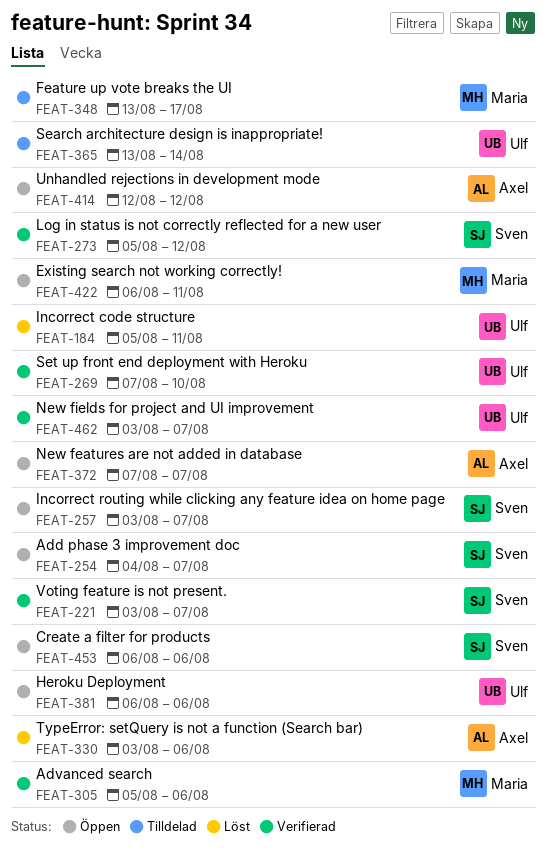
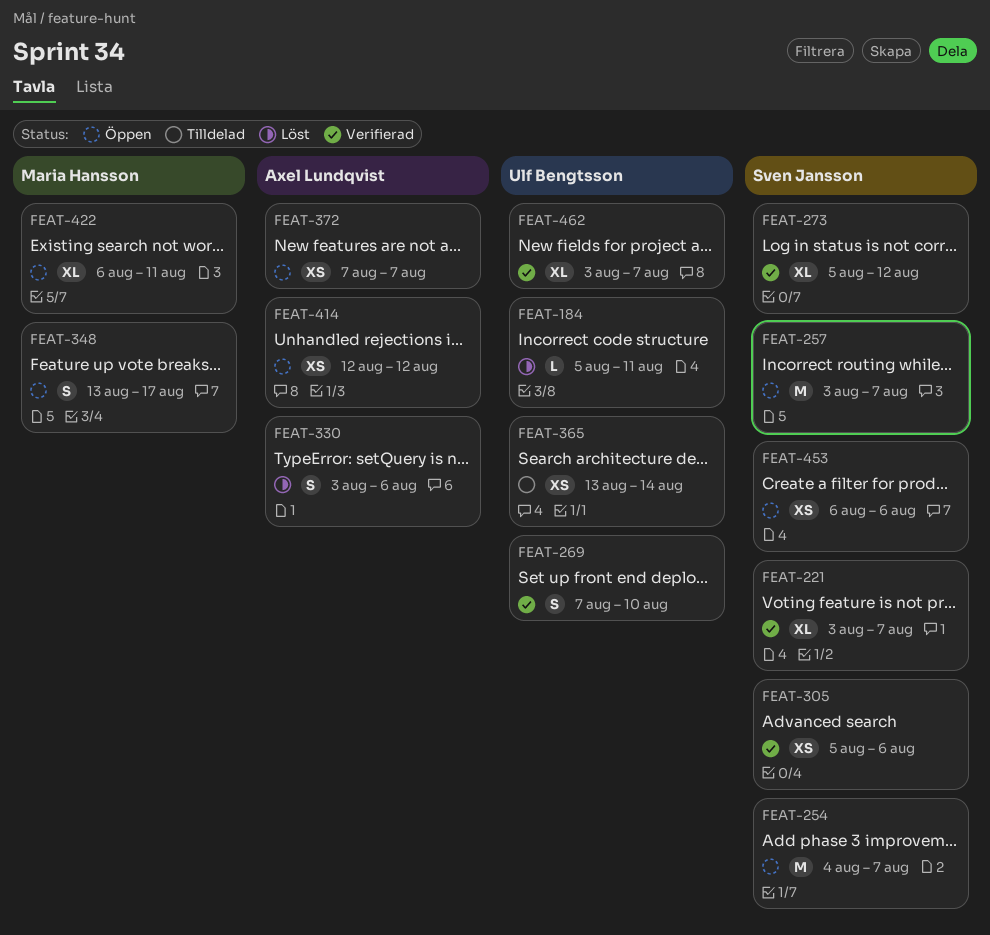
FEAT-305, owner: Maria Hansson -> Sven Jansson
FEAT-348, status: Tilldelad -> Öppen
FEAT-381: present -> none

